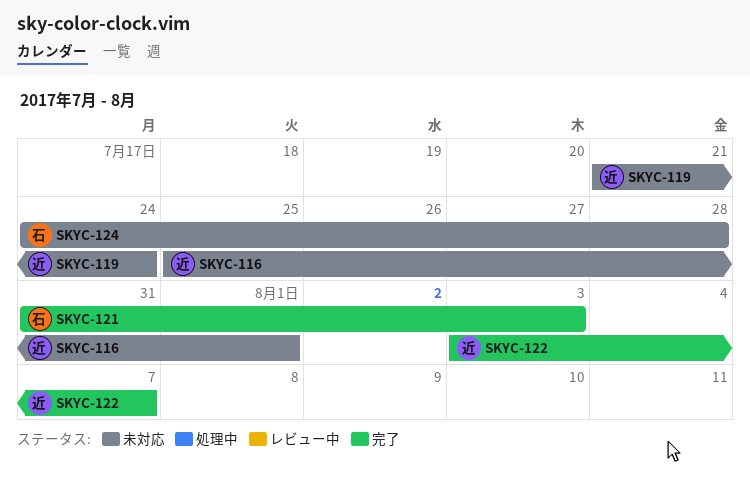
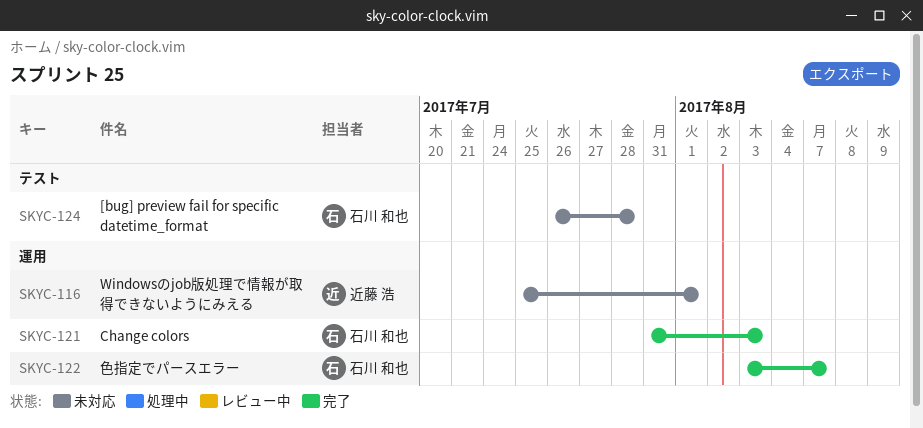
SKYC-119: present -> none
SKYC-122, owner: 近藤 浩 -> 石川 和也
SKYC-124, start: Jul 24 -> Jul 26

